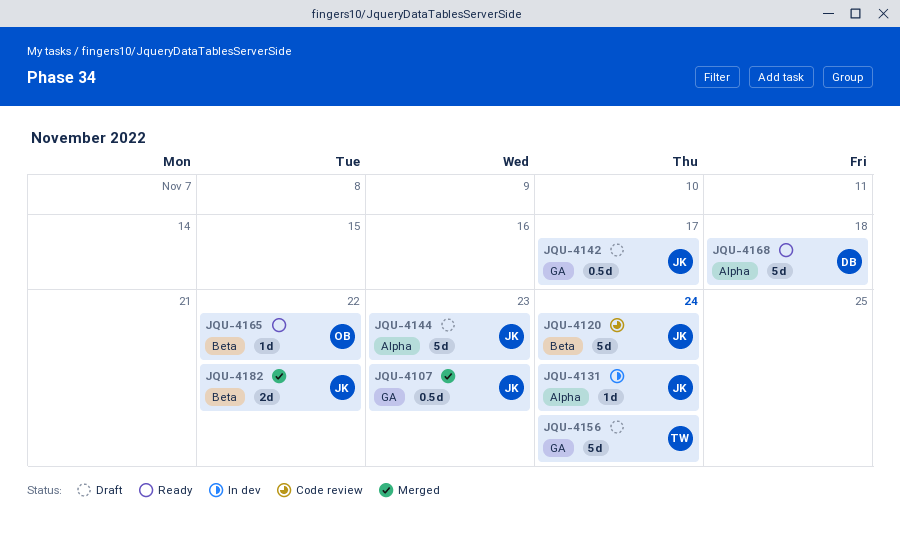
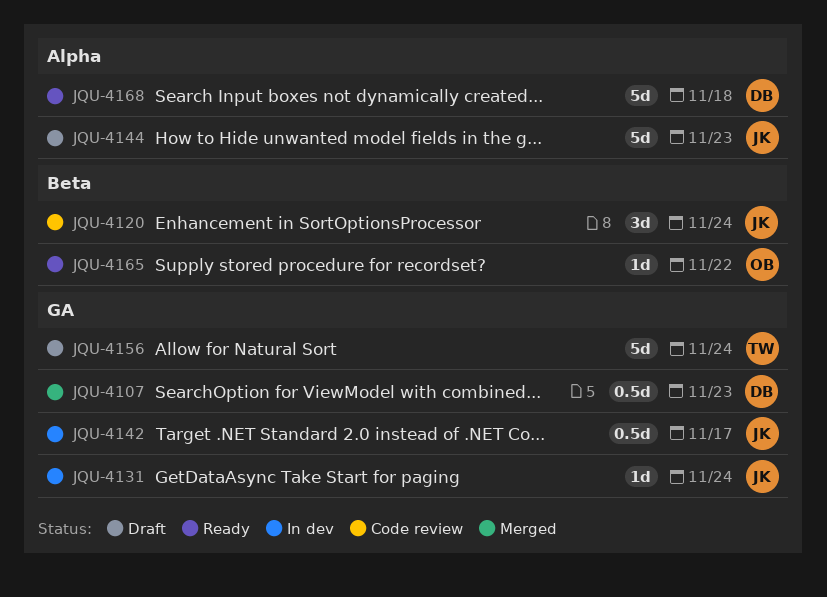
JQU-4107, owner: JK -> DB
JQU-4120, estimate: 5d -> 3d
JQU-4131, label: Alpha -> GA
JQU-4142, status: Draft -> In dev
JQU-4182: present -> none

